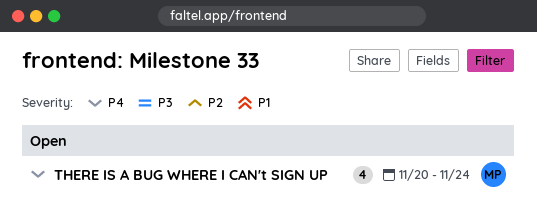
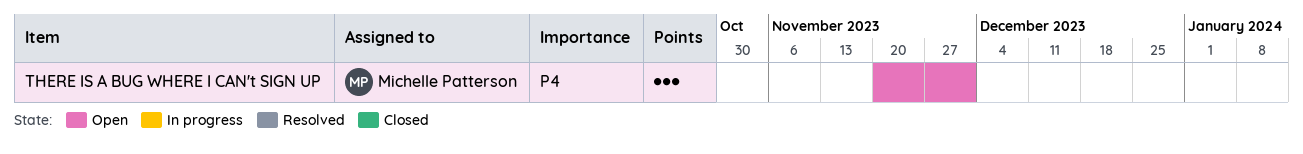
THERE IS A BUG WHERE I CAN't SIGN UP, estimate: 4 -> 3
THERE IS A BUG WHERE I CAN't SIGN UP, due: Nov 24 -> Dec 1

